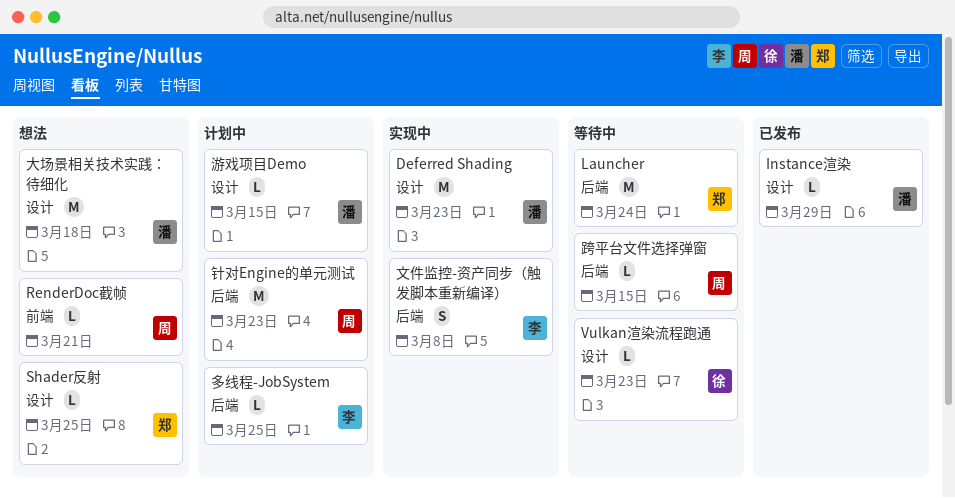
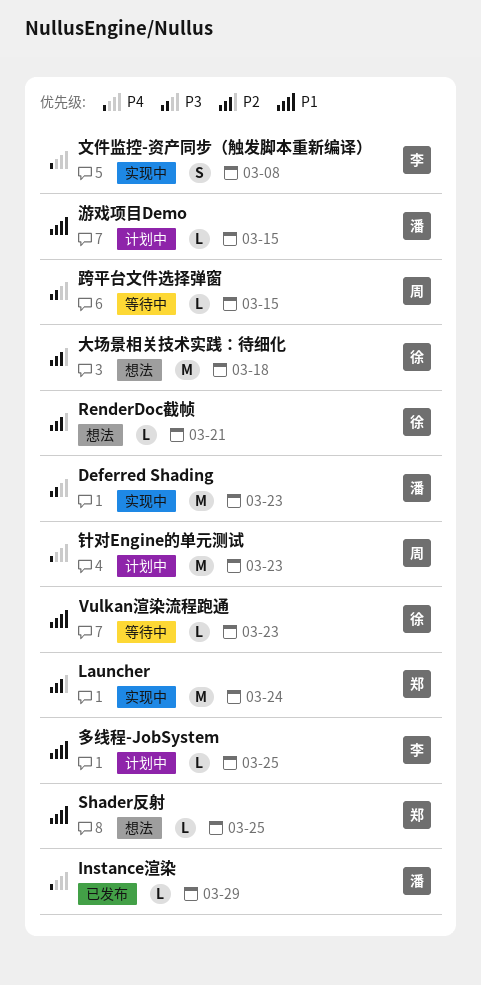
Launcher, status: 等待中 -> 实现中
RenderDoc截帧, owner: 周 -> 徐
大场景相关技术实践：待细化, owner: 潘 -> 徐

